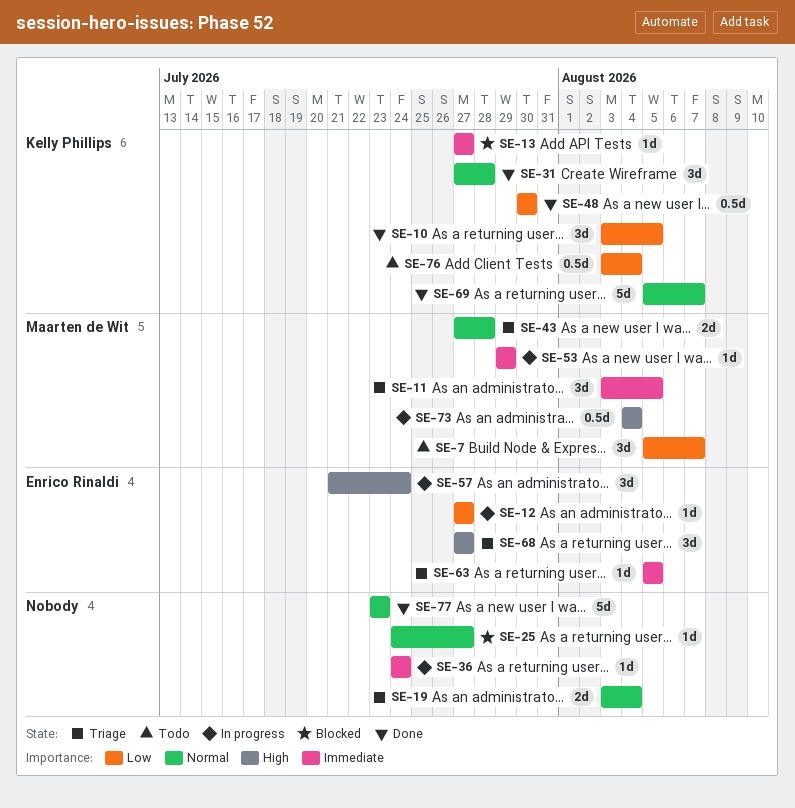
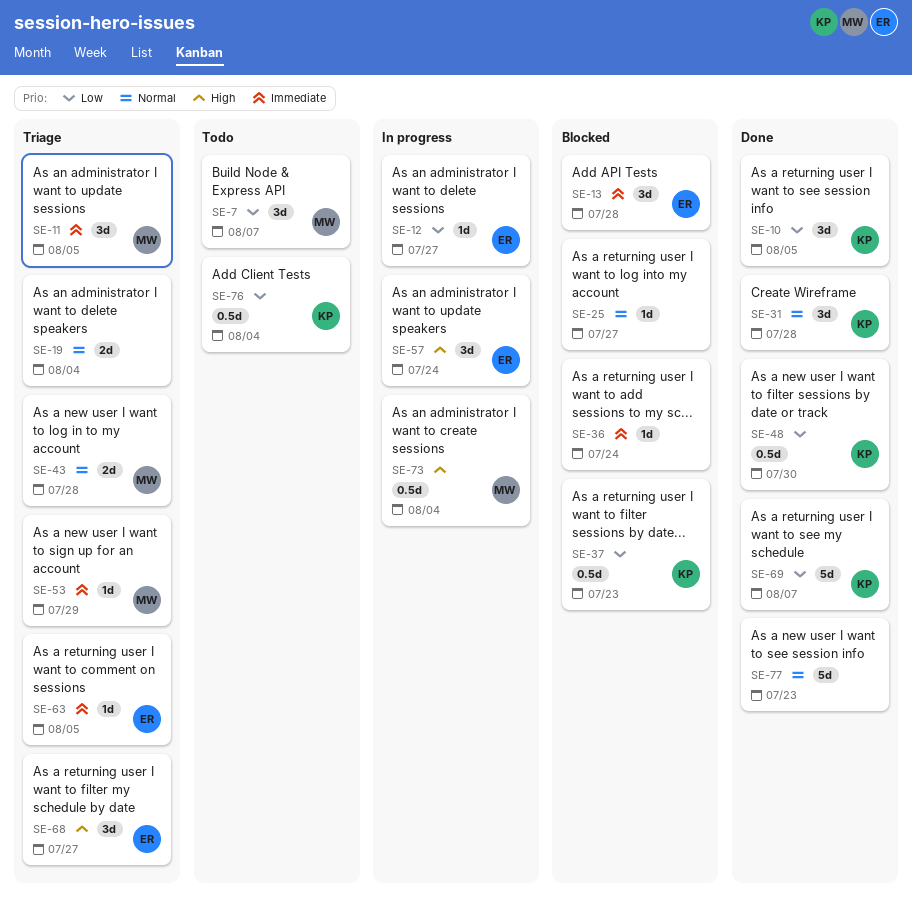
SE-13, owner: Kelly Phillips -> Enrico Rinaldi
SE-13, estimate: 1d -> 3d
SE-13, due: Jul 27 -> Jul 28
SE-36, status: In progress -> Blocked
SE-37: none -> present
SE-53, status: In progress -> Triage
SE-69, priority: Normal -> Low

